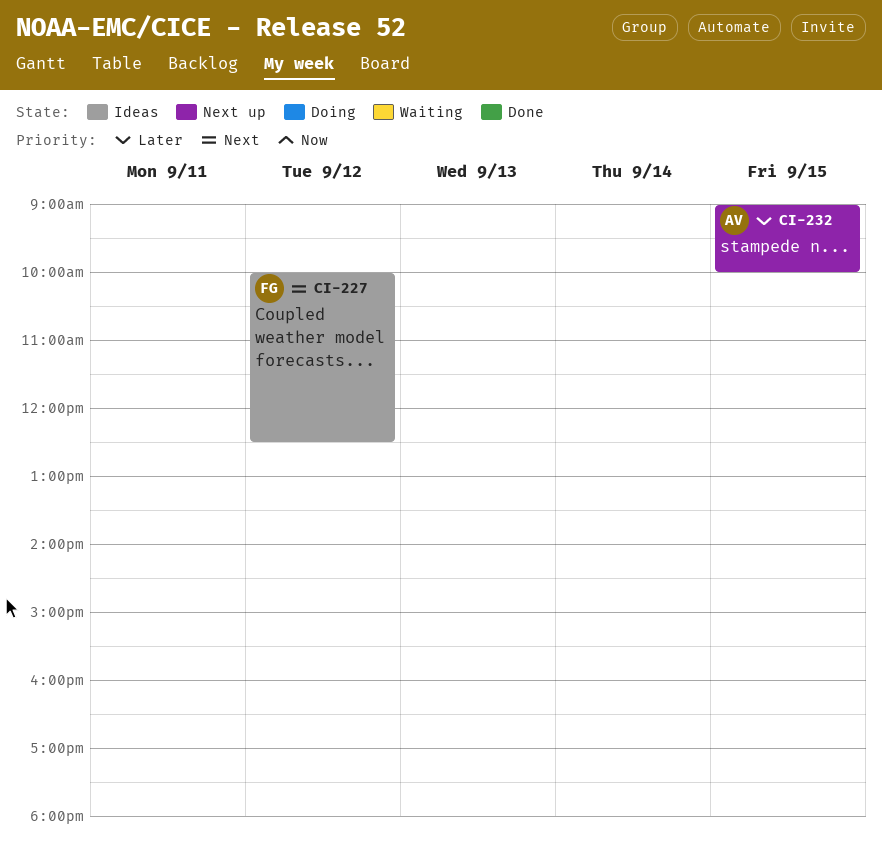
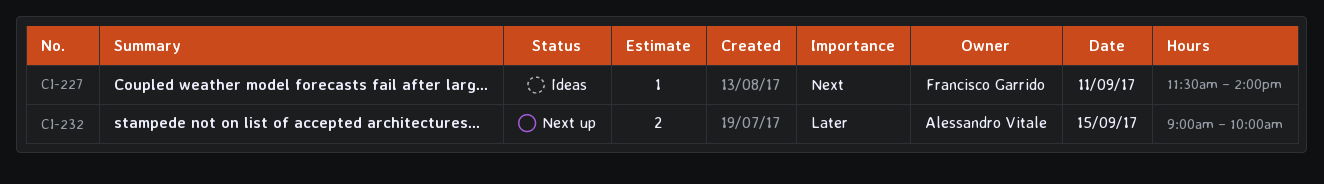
CI-227, day: Sep 12 -> Sep 11
CI-227, begins: 10:00 -> 11:30
CI-227, ends: 12:30 -> 14:00

